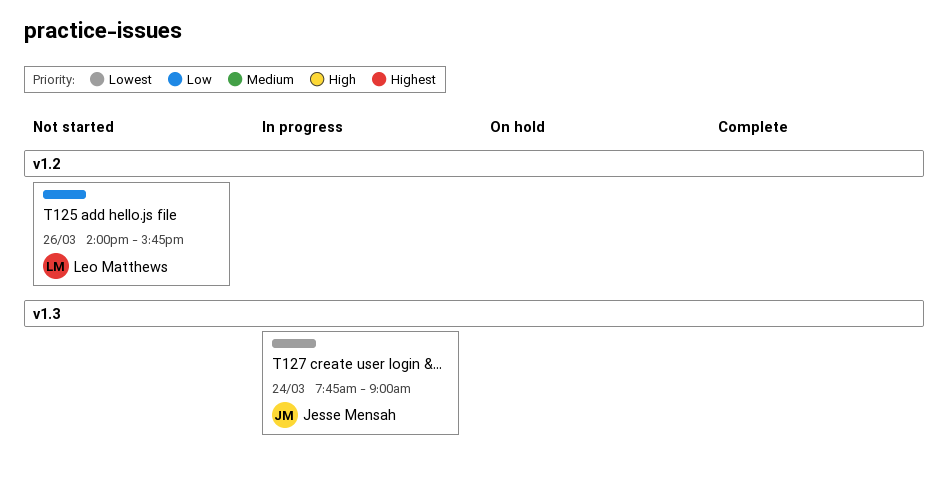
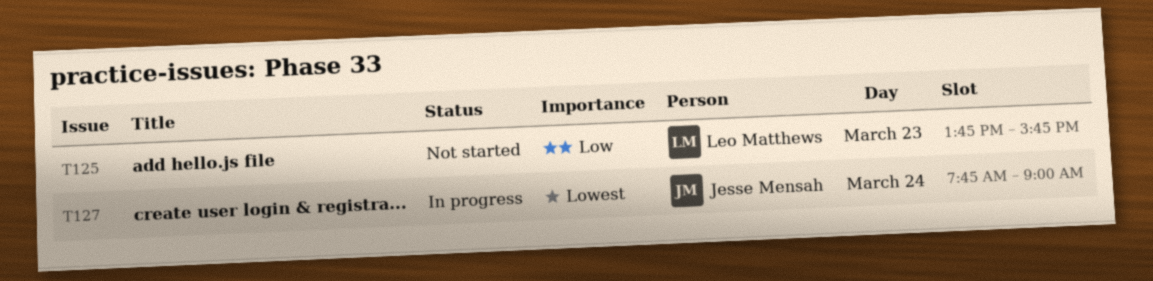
T125, day: Mar 26 -> Mar 23
T125, begins: 14:00 -> 13:45

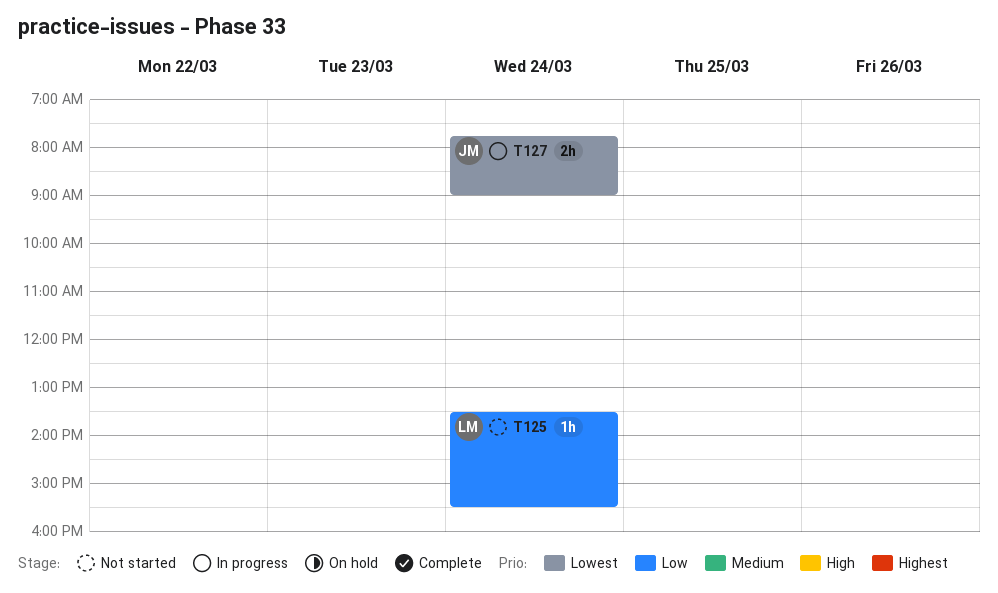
T125, day: Mar 23 -> Mar 24
T125, begins: 13:45 -> 13:30
T125, ends: 15:45 -> 15:30

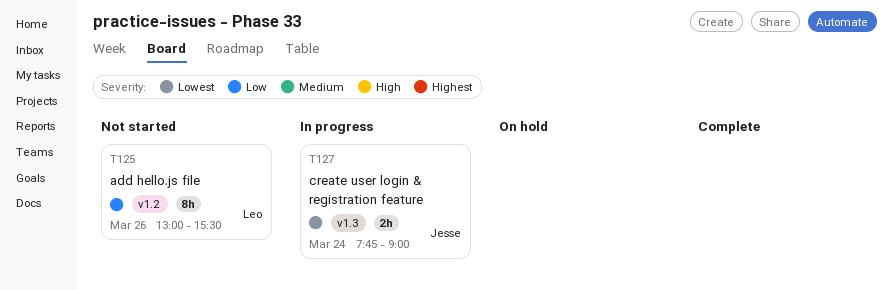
T125, estimate: 1h -> 8h
T125, day: Mar 24 -> Mar 26
T125, begins: 13:30 -> 13:00

